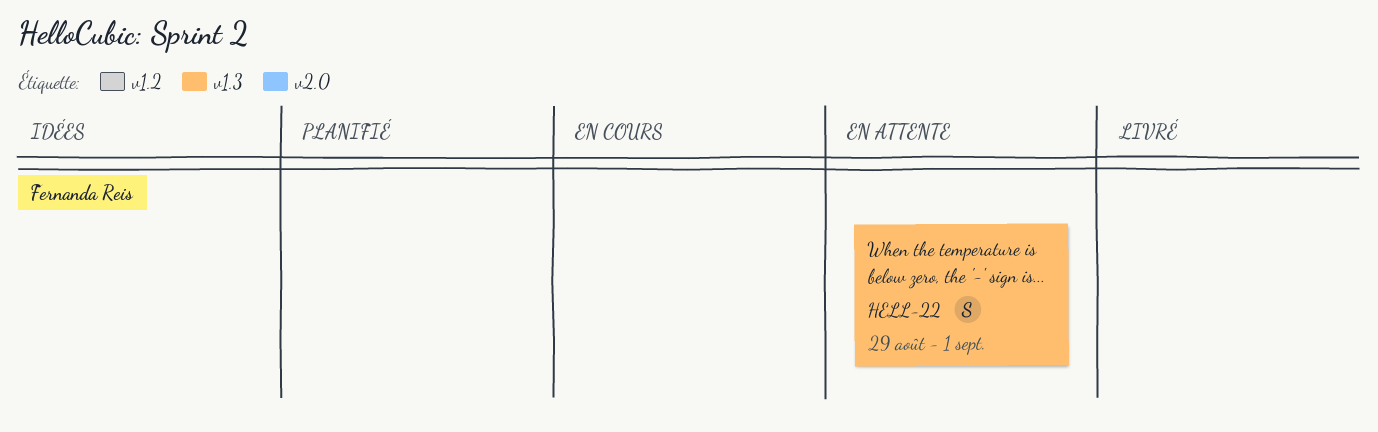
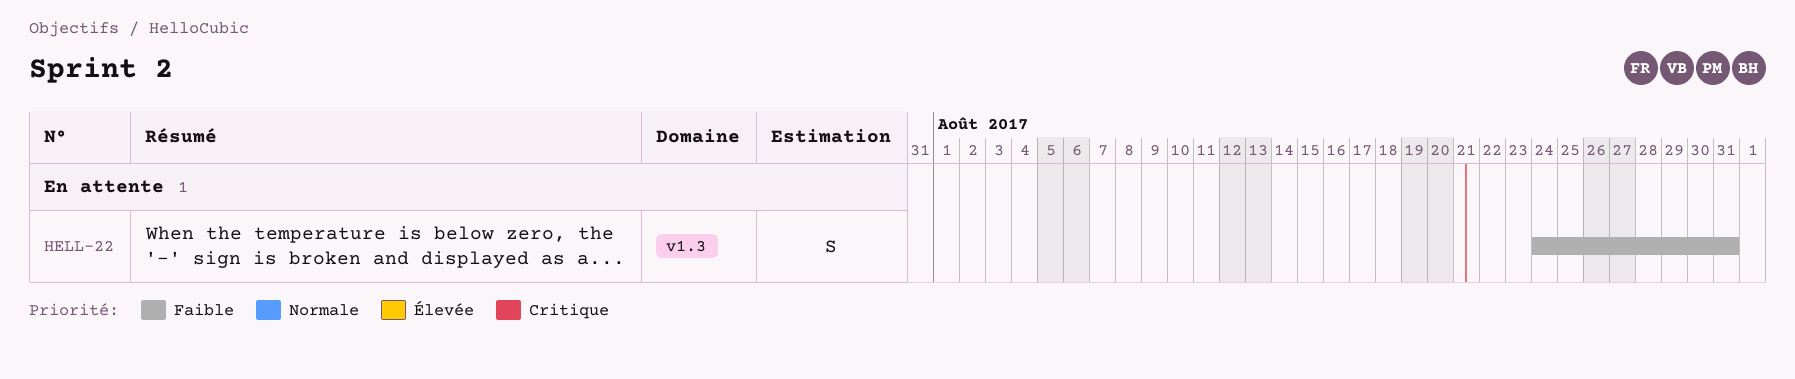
HELL-22, start: Aug 29 -> Aug 24
HELL-22, due: Sep 1 -> Aug 31

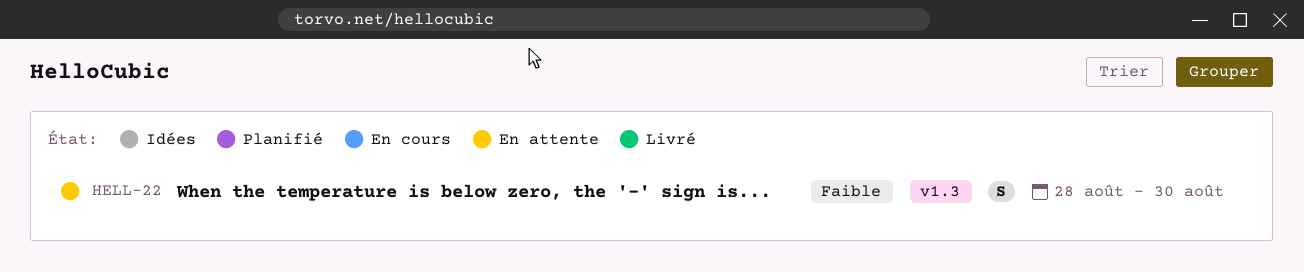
HELL-22, start: Aug 24 -> Aug 28
HELL-22, due: Aug 31 -> Aug 30

